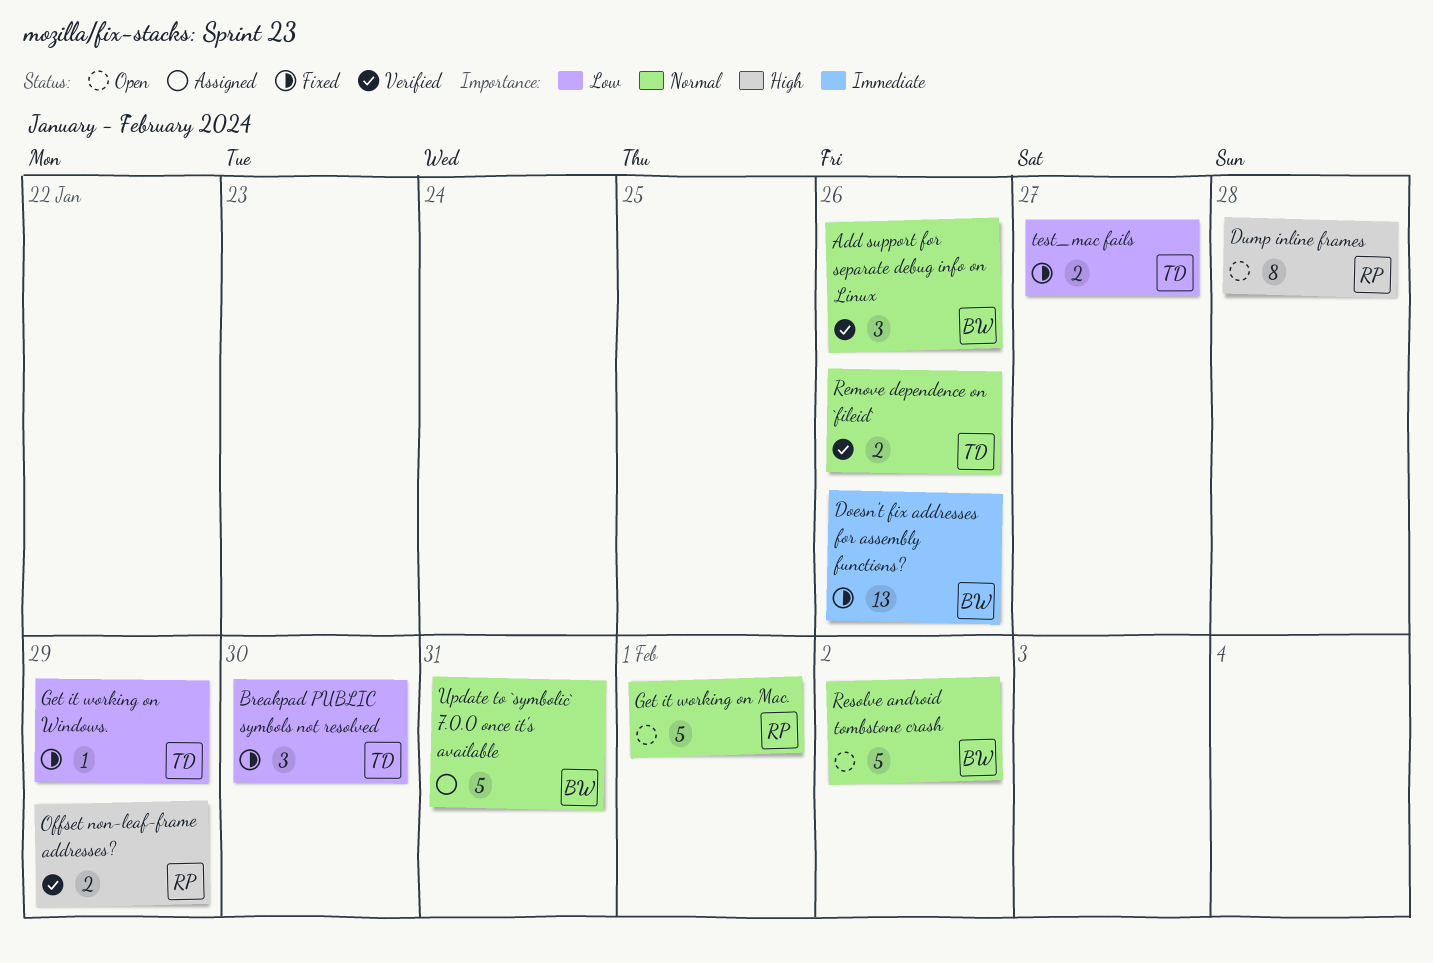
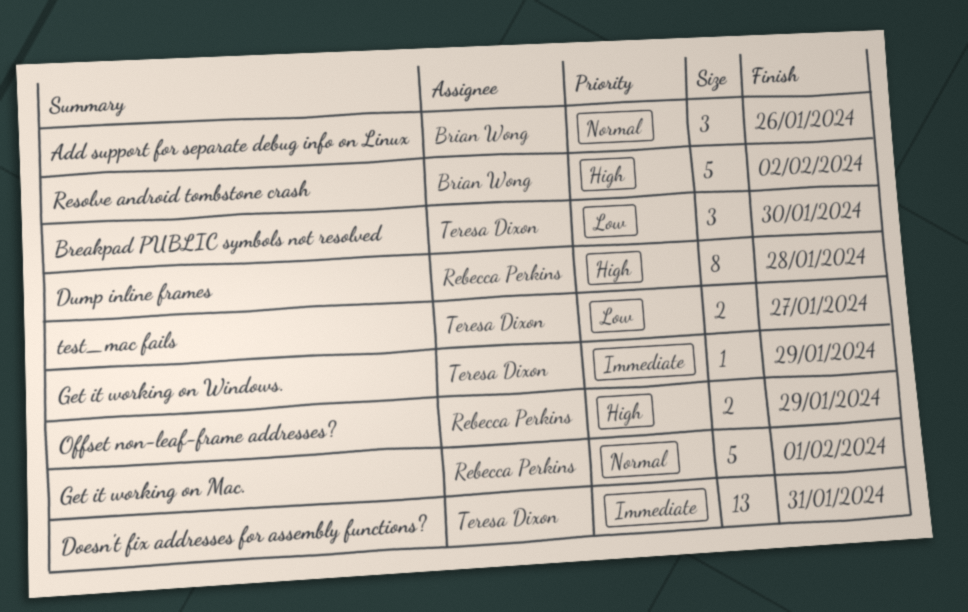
Doesn't fix addresses for assembly functions?, owner: Brian Wong -> Teresa Dixon
Doesn't fix addresses for assembly functions?, due: Jan 26 -> Jan 31
Get it working on Windows., priority: Low -> Immediate
Remove dependence on `fileid`: present -> none
Resolve android tombstone crash, priority: Normal -> High
Update to `symbolic` 7.0.0 once it's available: present -> none

